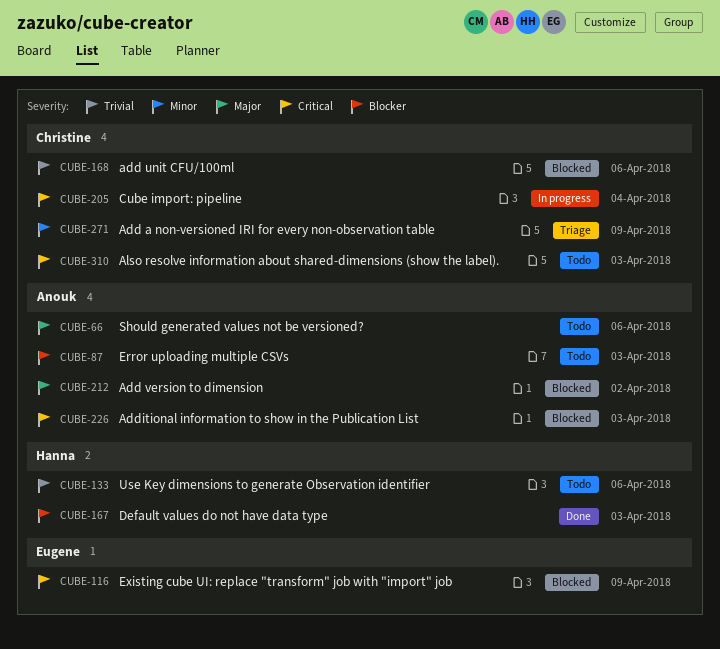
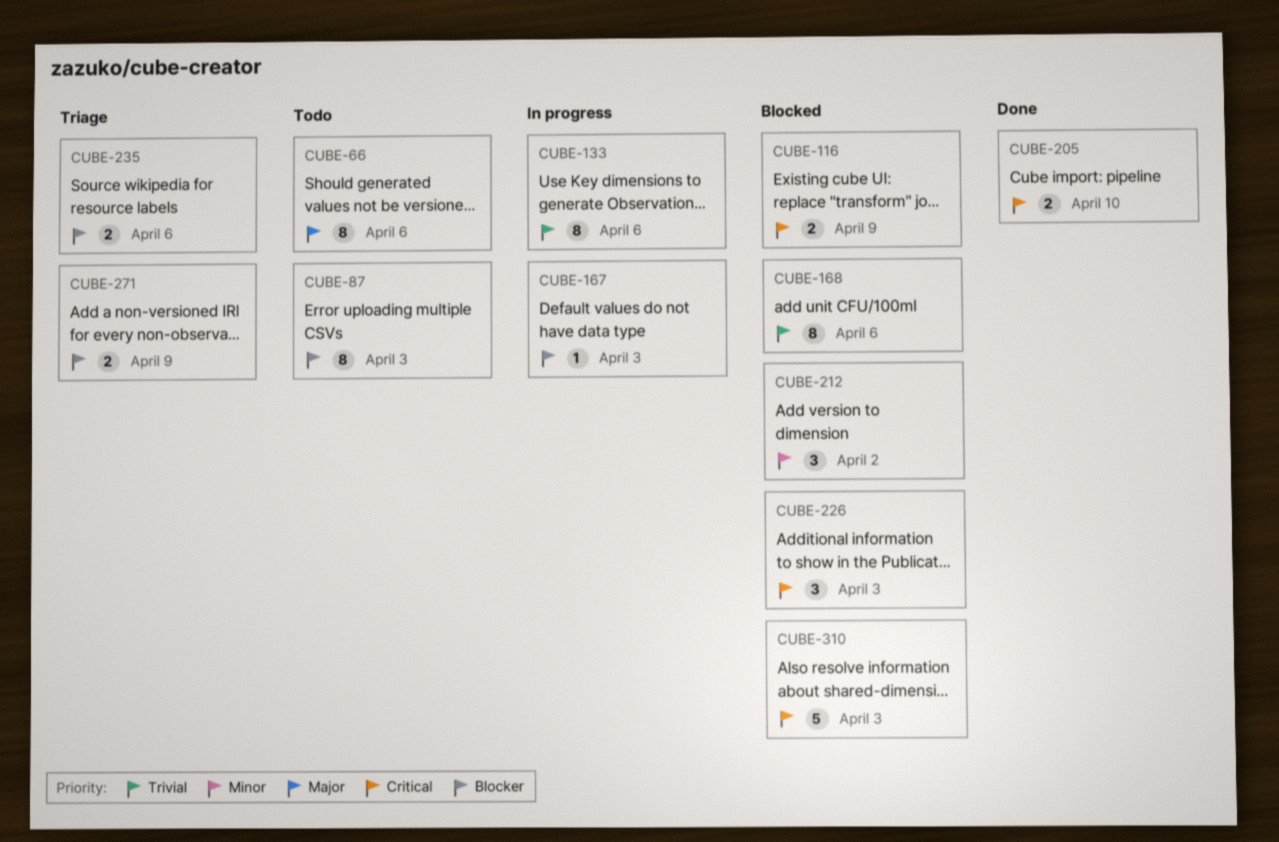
CUBE-133, status: Todo -> In progress
CUBE-167, status: Done -> In progress
CUBE-205, status: In progress -> Done
CUBE-205, due: Apr 4 -> Apr 10
CUBE-212, priority: Major -> Minor
CUBE-235: none -> present
CUBE-271, priority: Minor -> Blocker
CUBE-310, status: Todo -> Blocked

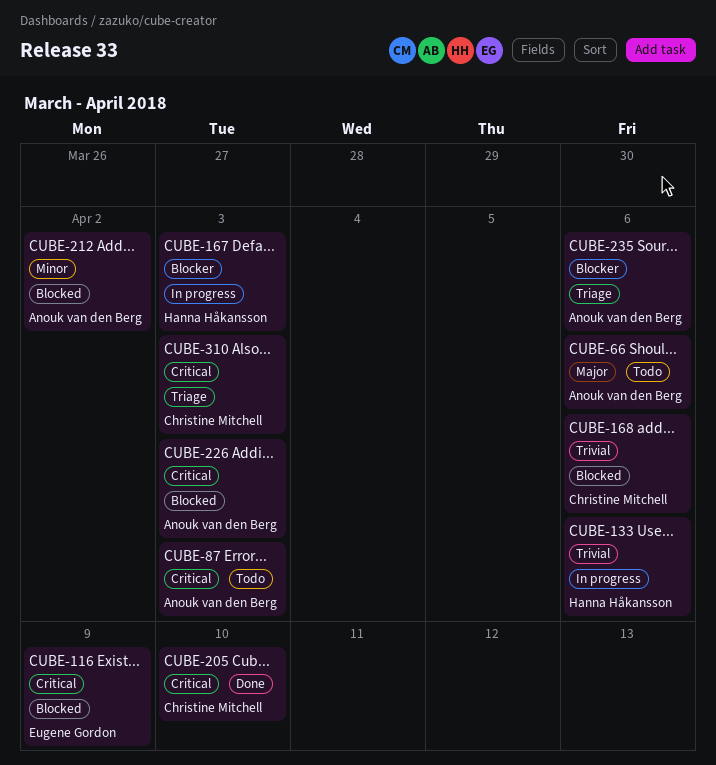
CUBE-87, priority: Blocker -> Critical
CUBE-271: present -> none
CUBE-310, status: Blocked -> Triage

